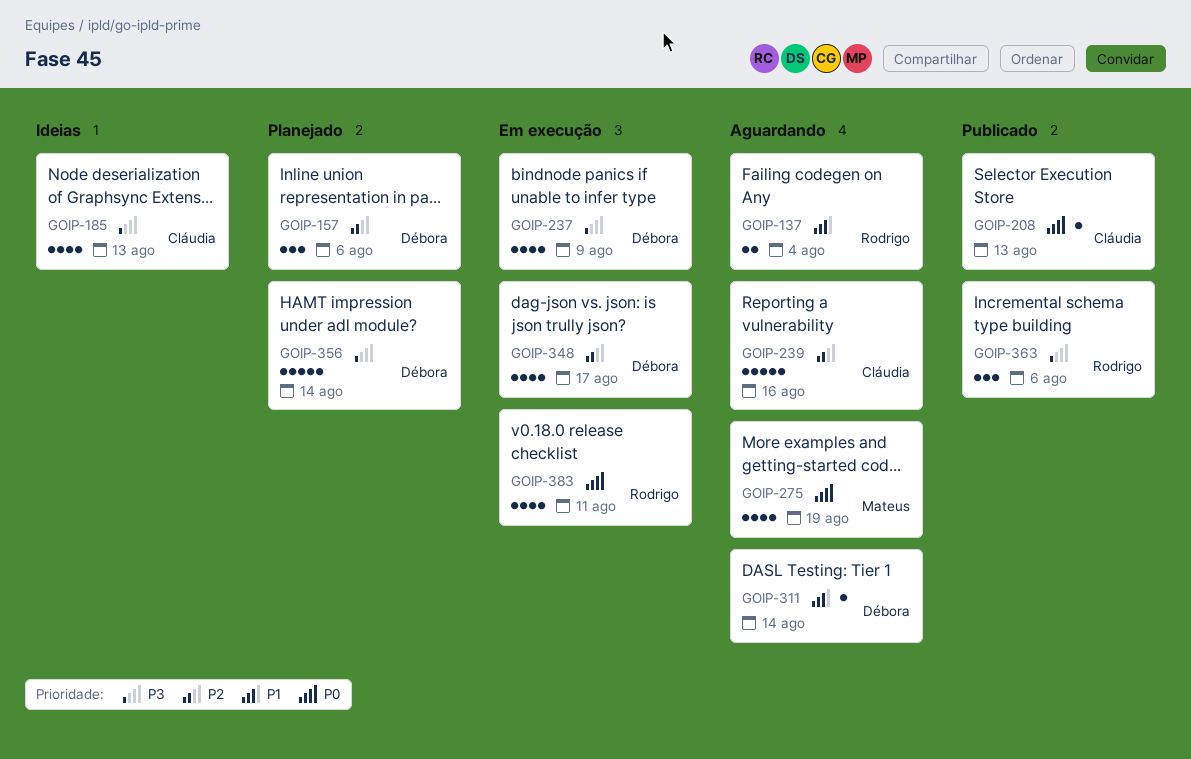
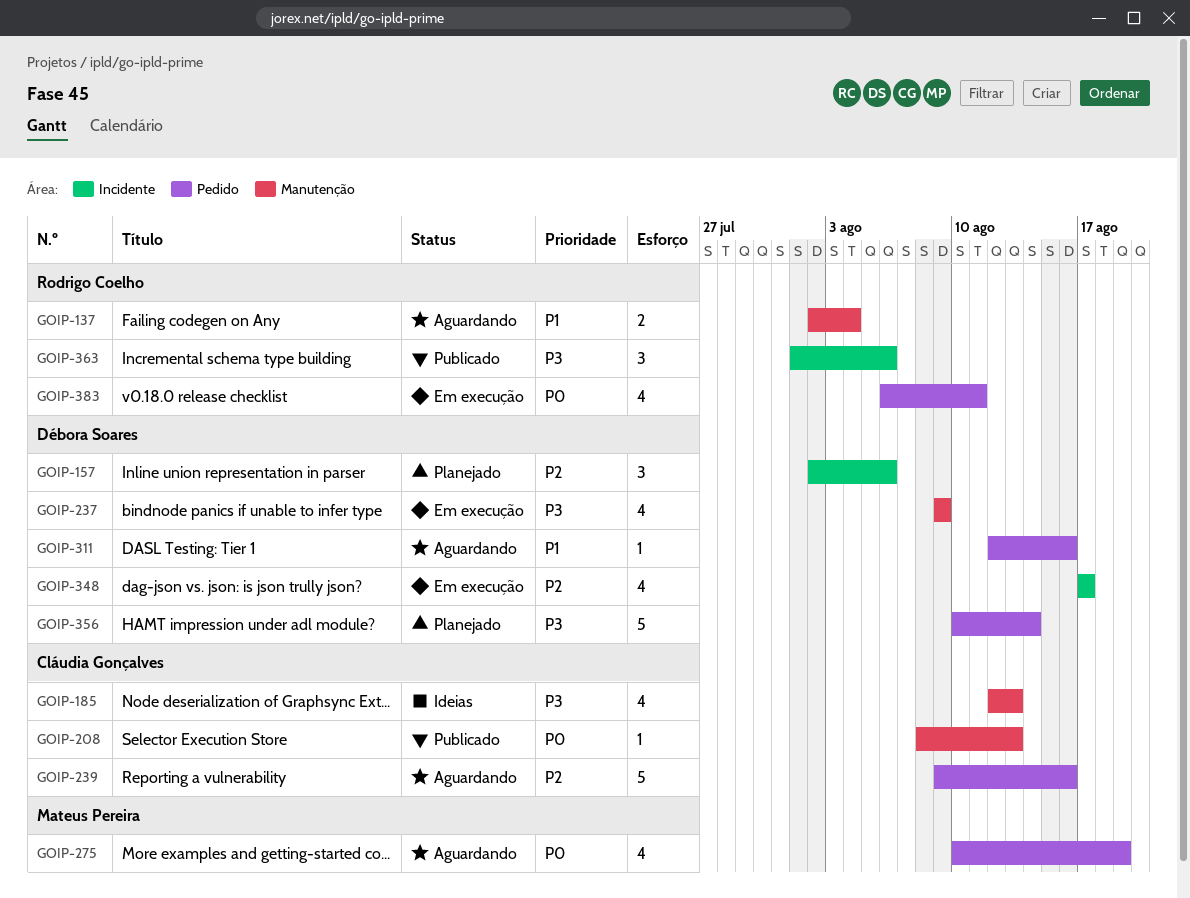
GOIP-311, due: Aug 14 -> Aug 16

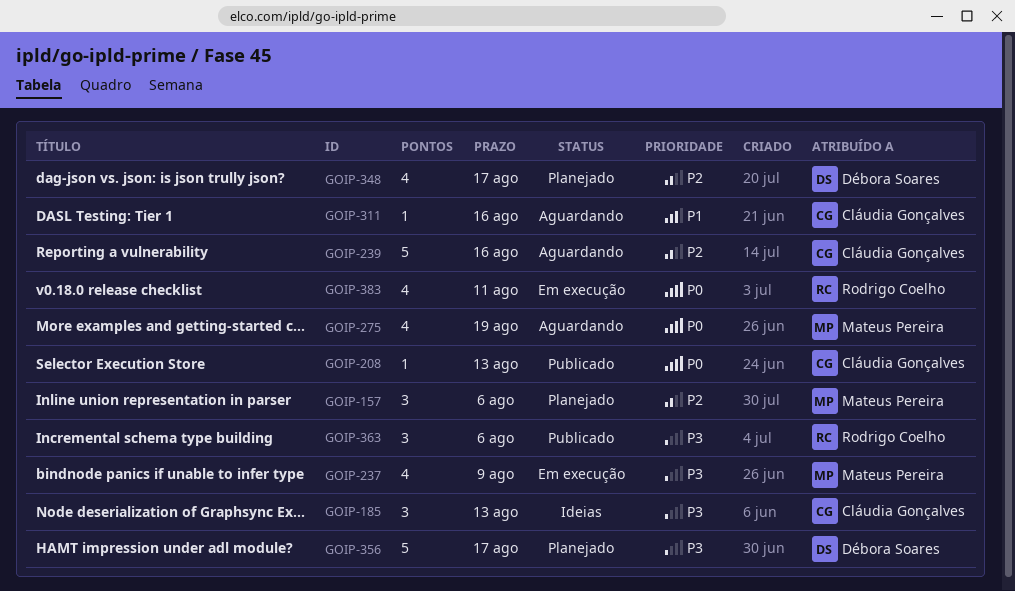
GOIP-137: present -> none
GOIP-157, owner: Débora Soares -> Mateus Pereira
GOIP-185, estimate: 4 -> 3
GOIP-237, owner: Débora Soares -> Mateus Pereira
GOIP-311, owner: Débora Soares -> Cláudia Gonçalves
GOIP-348, status: Em execução -> Planejado
GOIP-356, due: Aug 14 -> Aug 17

